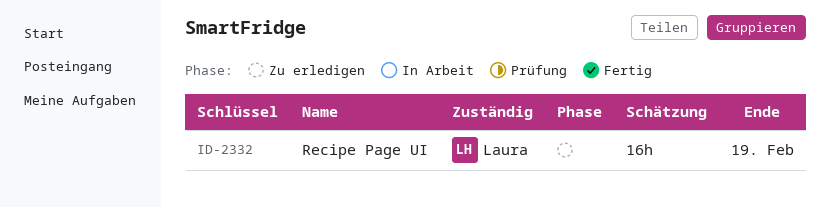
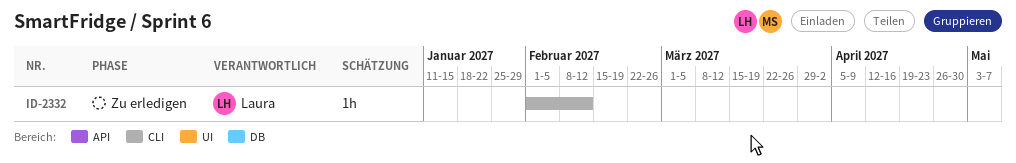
ID-2332, estimate: 16h -> 1h
ID-2332, due: Feb 19 -> Feb 12

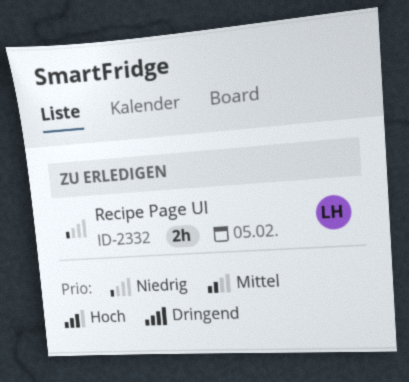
ID-2332, estimate: 1h -> 2h
ID-2332, due: Feb 12 -> Feb 5

